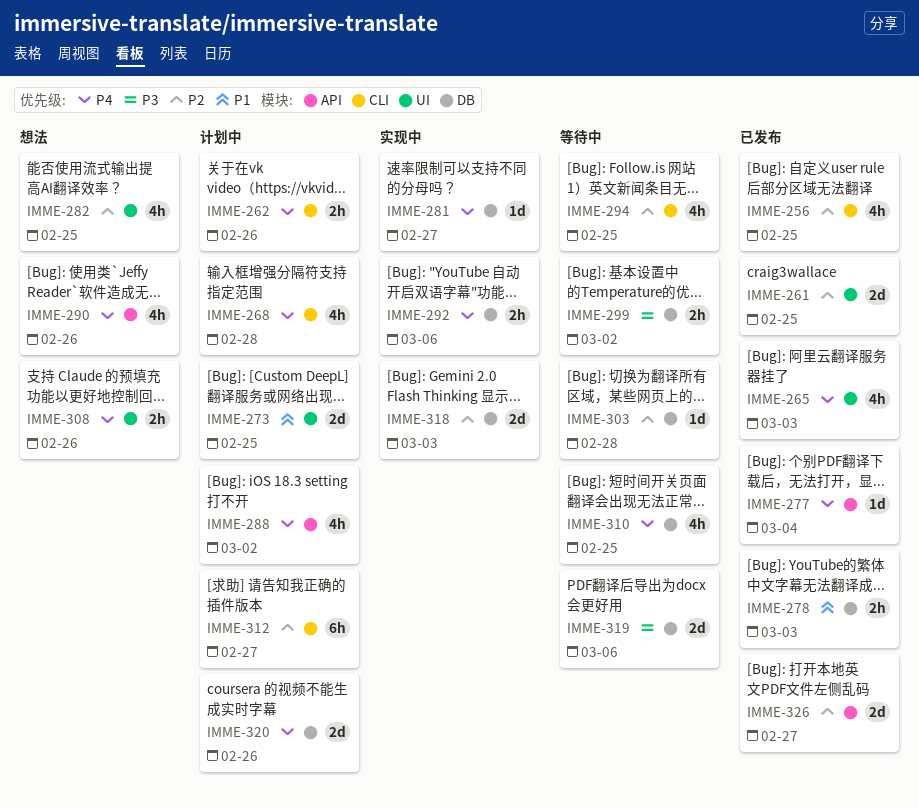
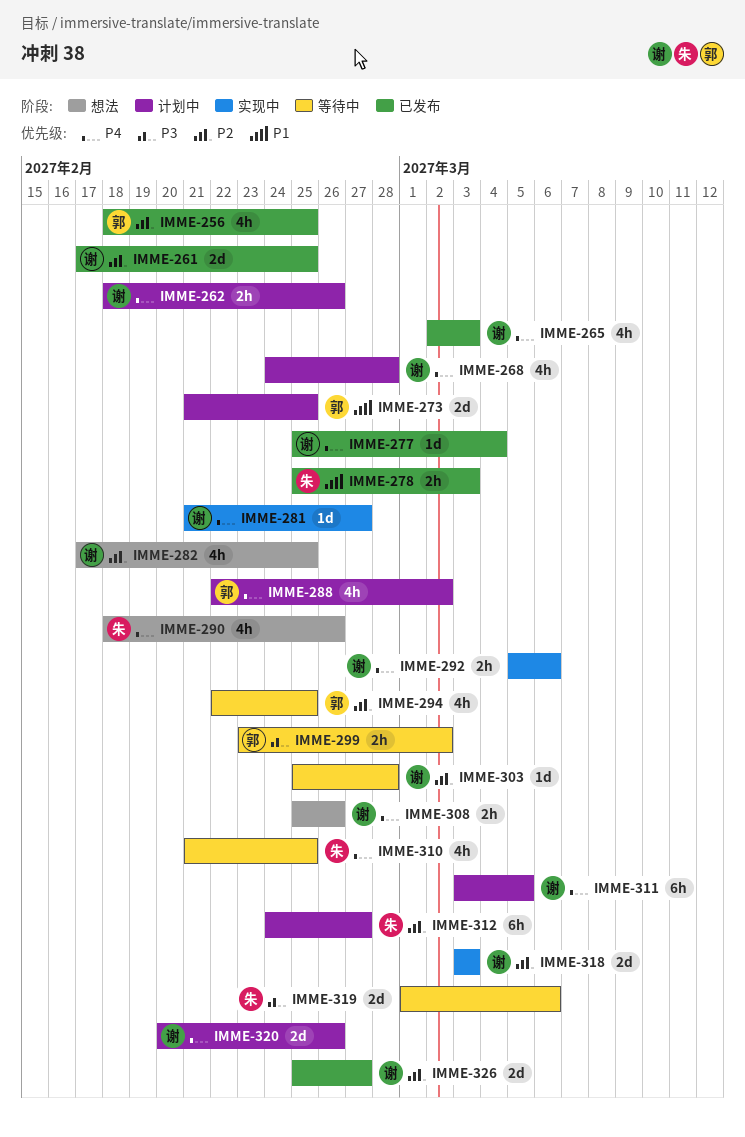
IMME-311: none -> present

